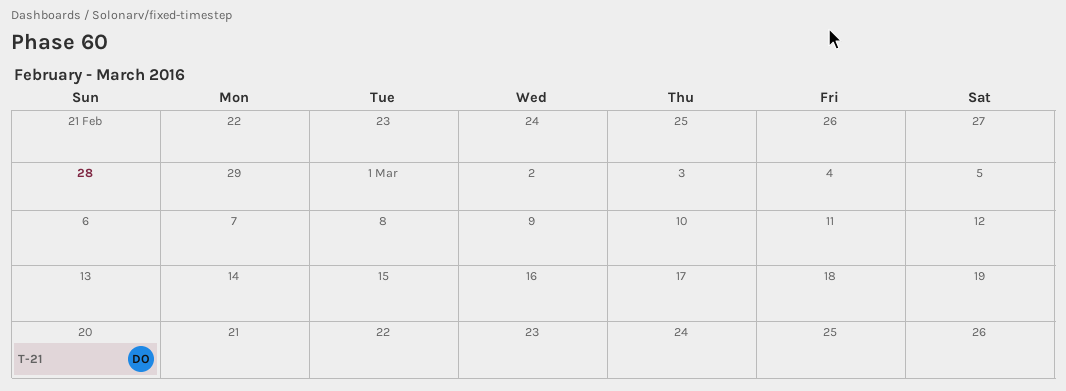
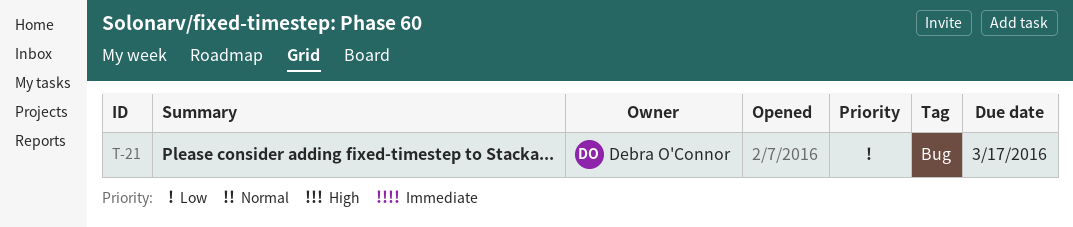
T-21, due: Mar 20 -> Mar 17

